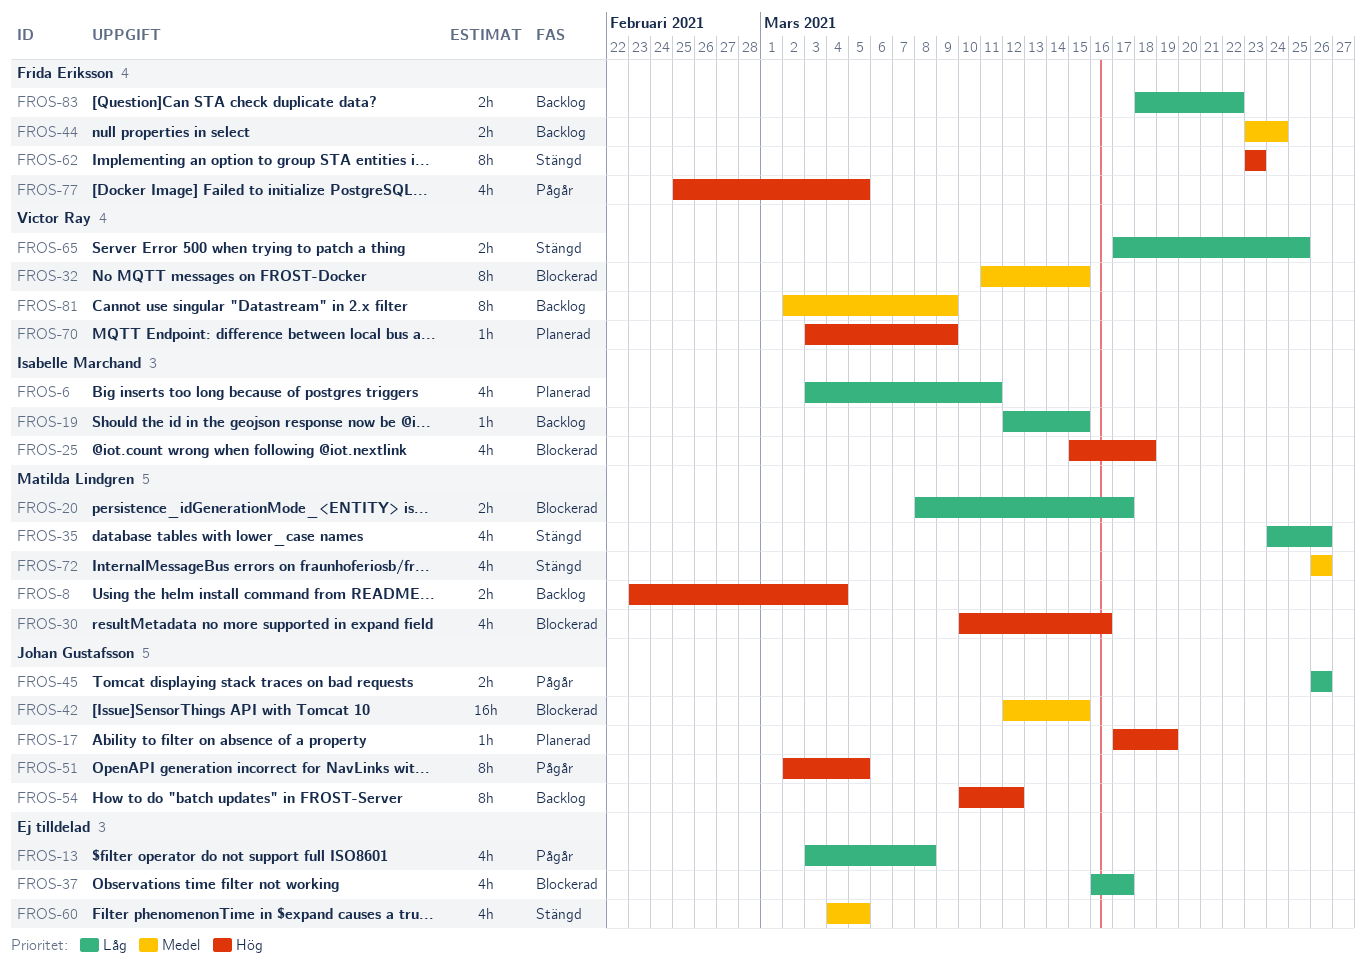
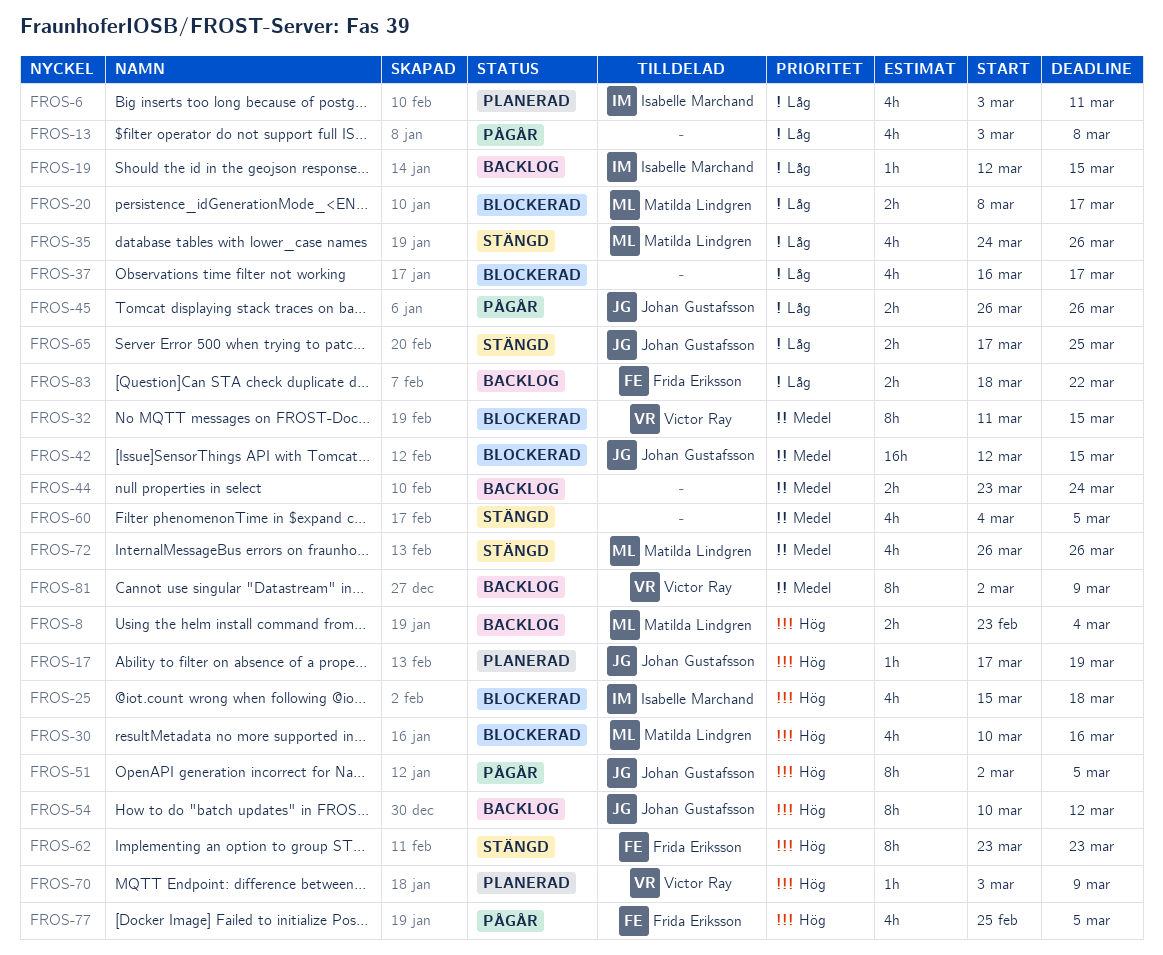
FROS-44, owner: Frida Eriksson -> none
FROS-65, owner: Victor Ray -> Johan Gustafsson

